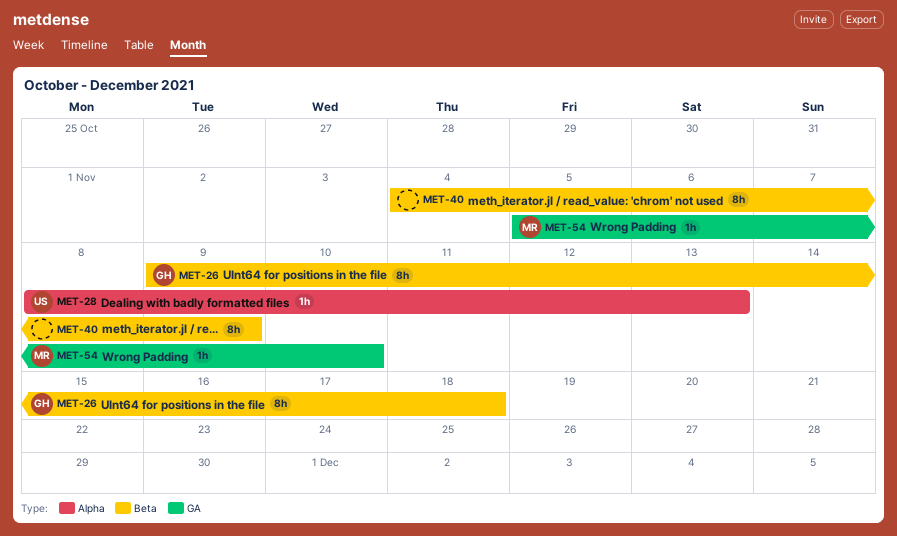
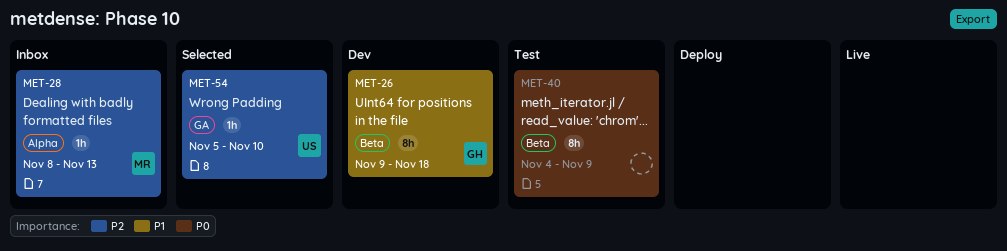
MET-28, owner: US -> MR
MET-54, owner: MR -> US

